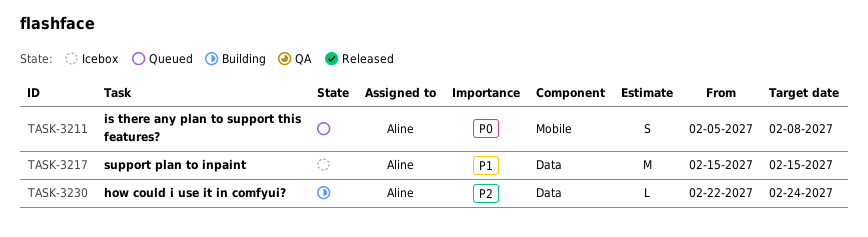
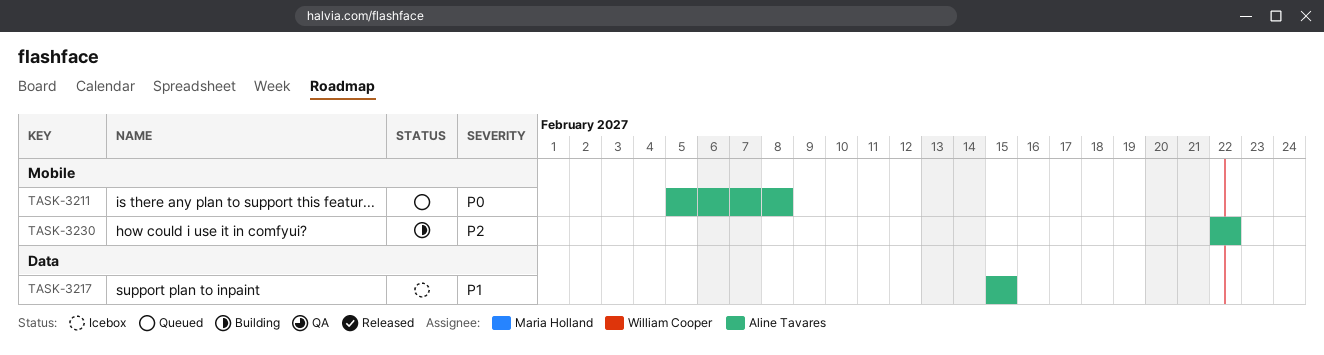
TASK-3230, label: Data -> Mobile
TASK-3230, due: Feb 24 -> Feb 22

